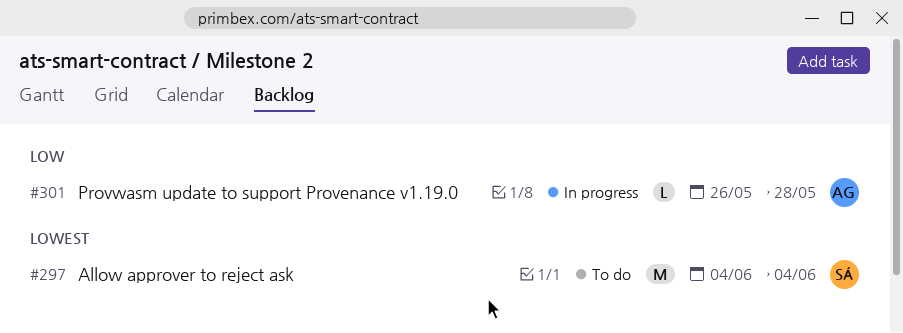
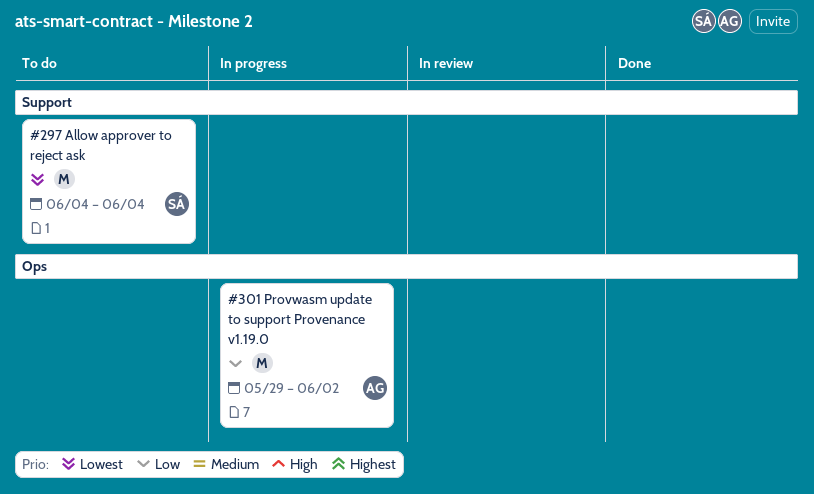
#301, estimate: L -> M
#301, start: May 26 -> May 29
#301, due: May 28 -> Jun 2

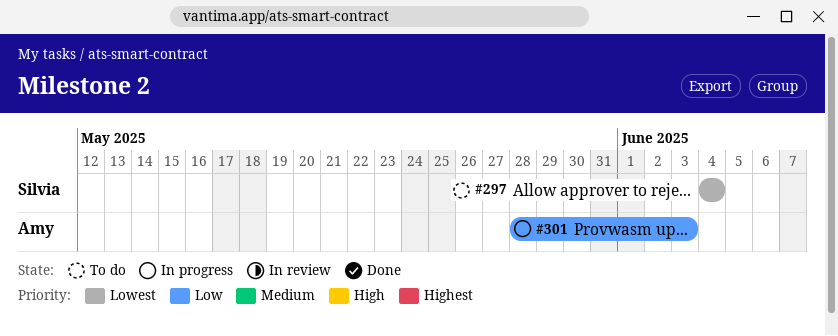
#301, start: May 29 -> May 28
#301, due: Jun 2 -> Jun 3

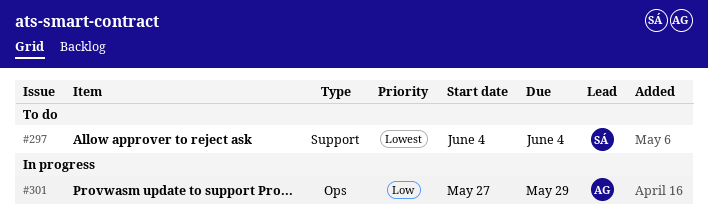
#301, start: May 28 -> May 27
#301, due: Jun 3 -> May 29

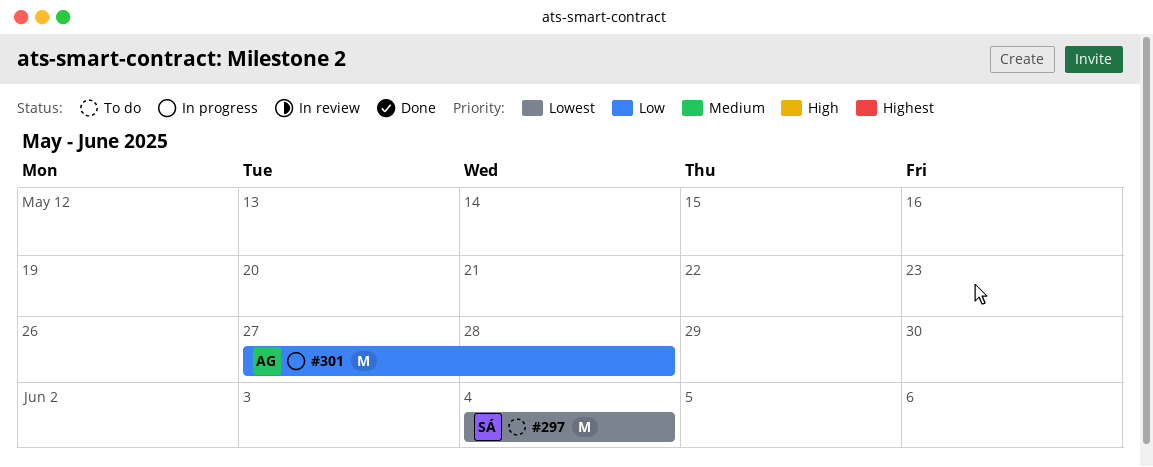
#301, due: May 29 -> May 28

